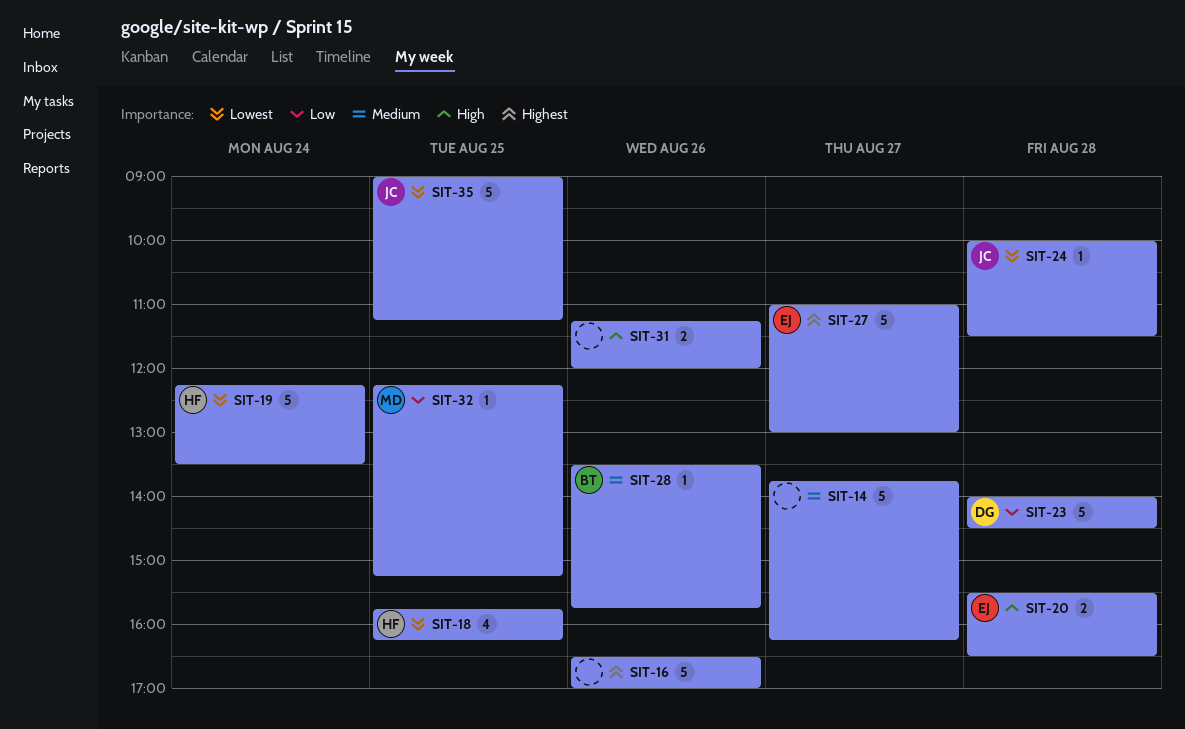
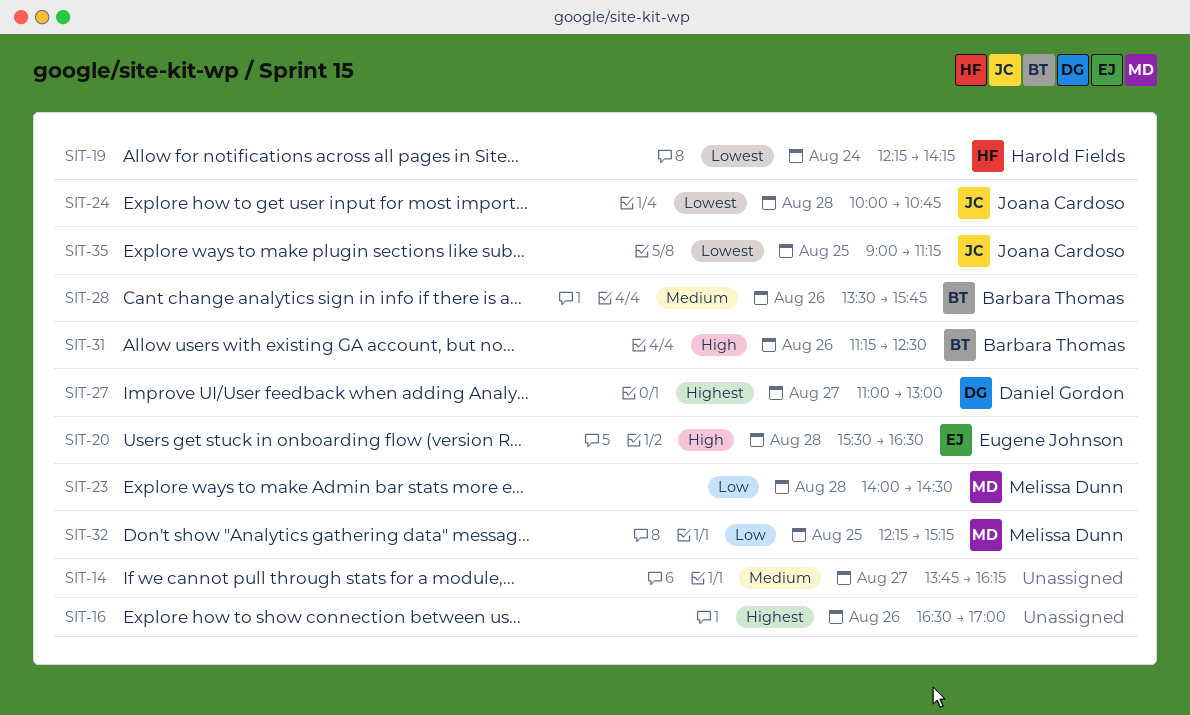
SIT-18: present -> none
SIT-19, ends: 13:30 -> 14:15
SIT-23, owner: Daniel Gordon -> Melissa Dunn
SIT-24, ends: 11:30 -> 10:45
SIT-27, owner: Eugene Johnson -> Daniel Gordon
SIT-31, owner: none -> Barbara Thomas
SIT-31, ends: 12:00 -> 12:30

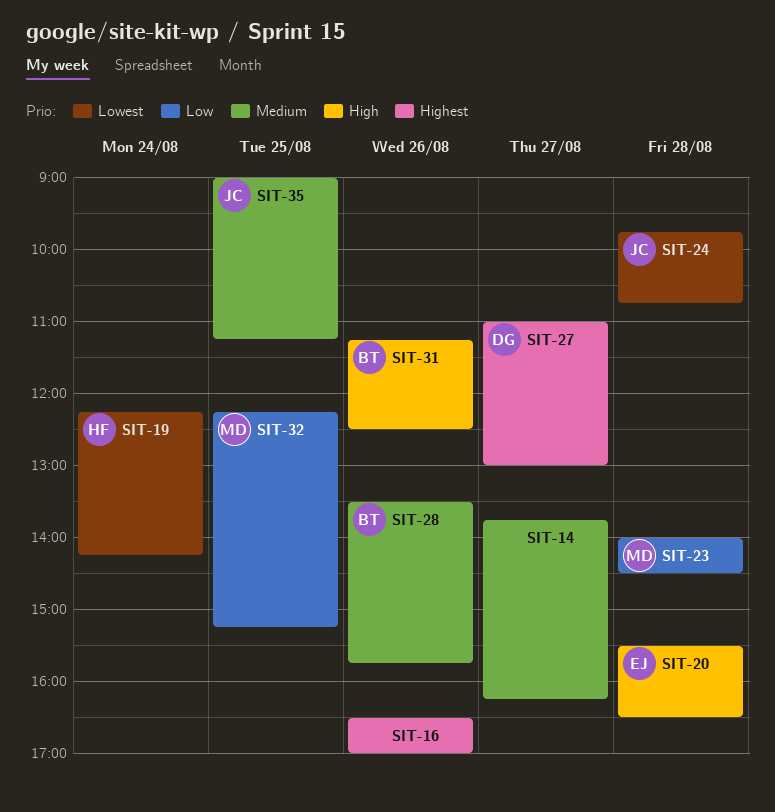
SIT-24, begins: 10:00 -> 09:45
SIT-35, priority: Lowest -> Medium

